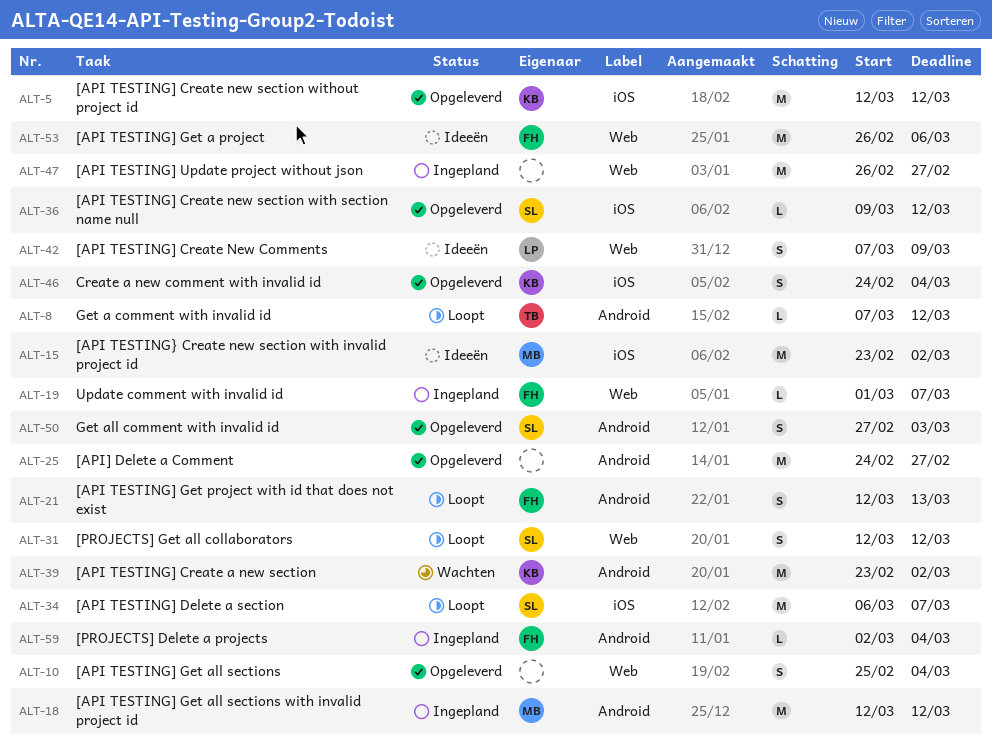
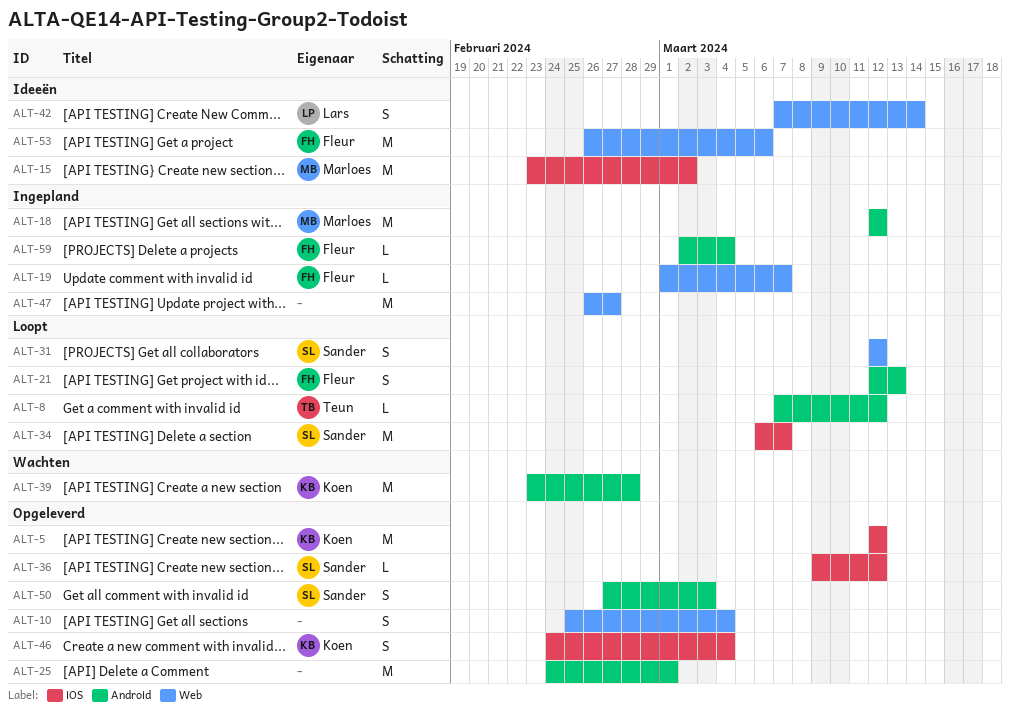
ALT-25, due: Feb 27 -> Mar 1
ALT-39, due: Mar 2 -> Feb 28
ALT-42, due: Mar 9 -> Mar 14

